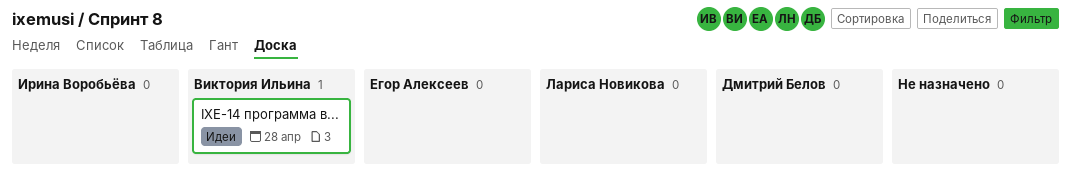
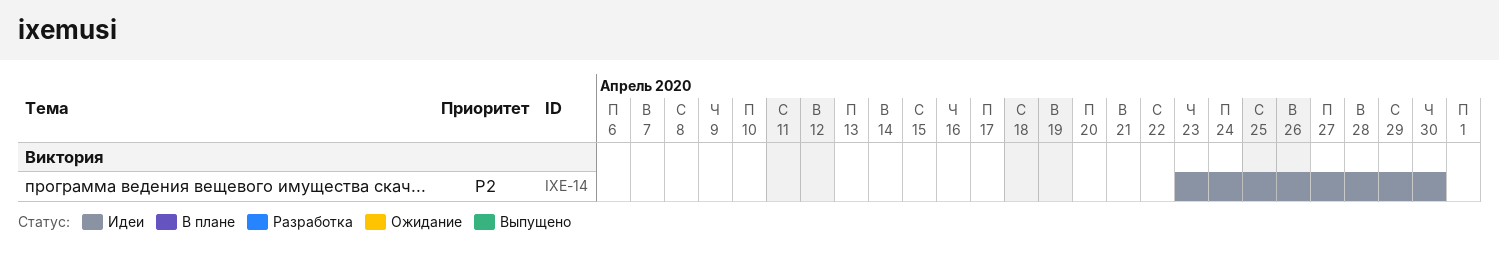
IXE-14, due: Apr 28 -> Apr 30

